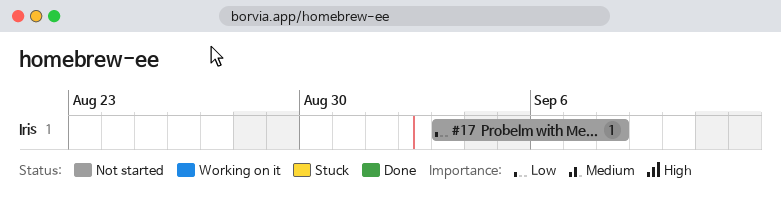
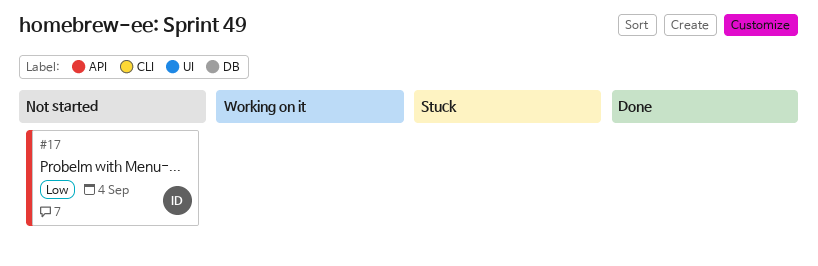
#17, due: Sep 8 -> Sep 4

